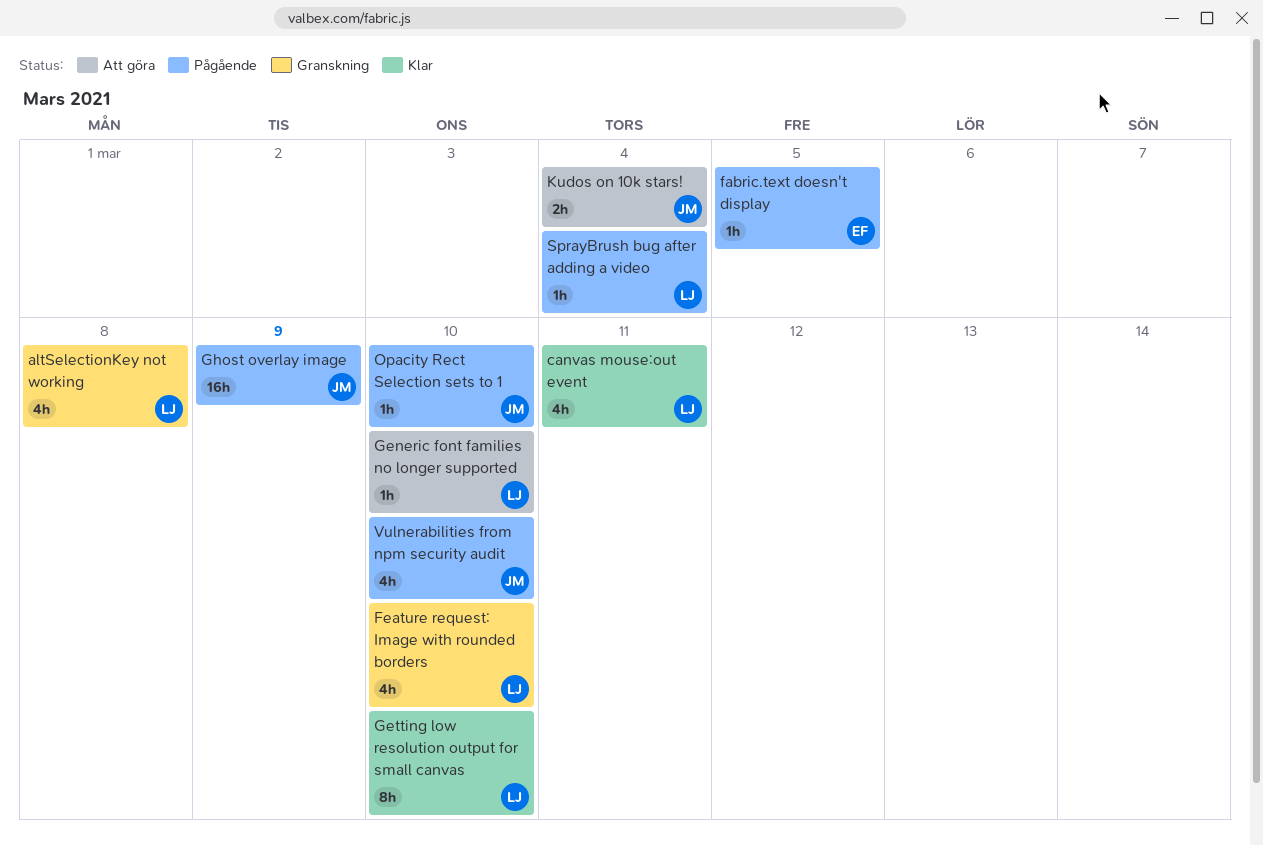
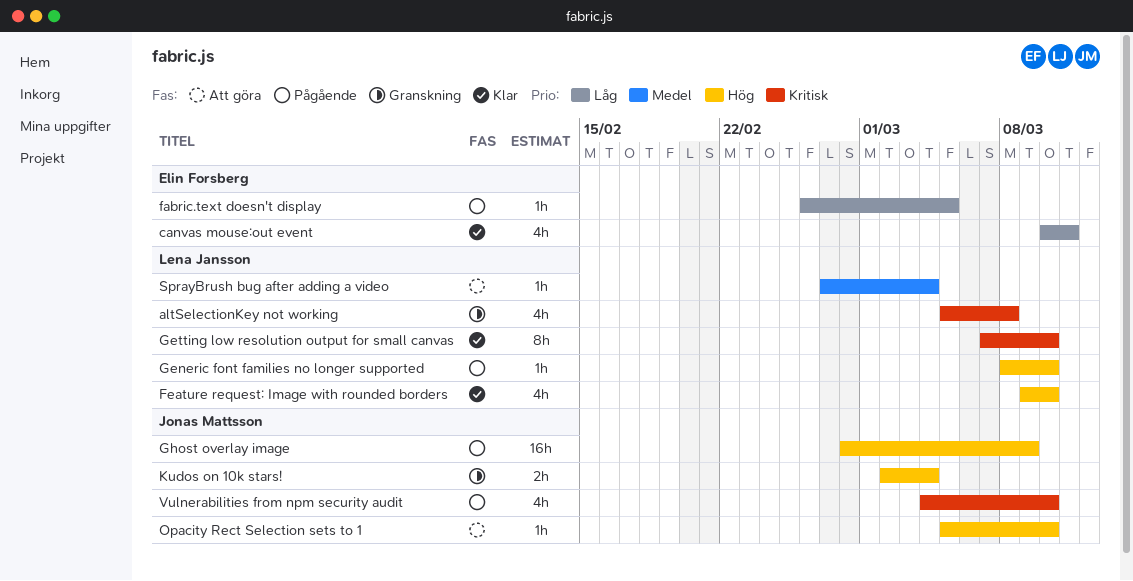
canvas mouse:out event, owner: Lena Jansson -> Elin Forsberg
Feature request: Image with rounded borders, status: Granskning -> Klar
Generic font families no longer supported, status: Att göra -> Pågående
Kudos on 10k stars!, status: Att göra -> Granskning
Opacity Rect Selection sets to 1, status: Pågående -> Att göra
SprayBrush bug after adding a video, status: Pågående -> Att göra

